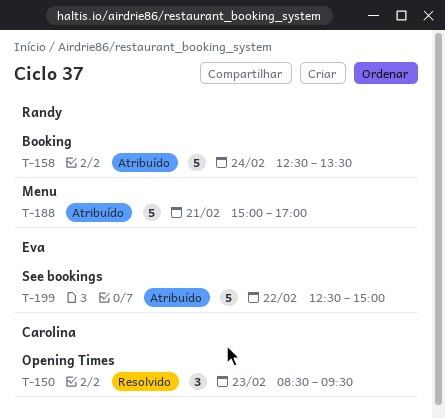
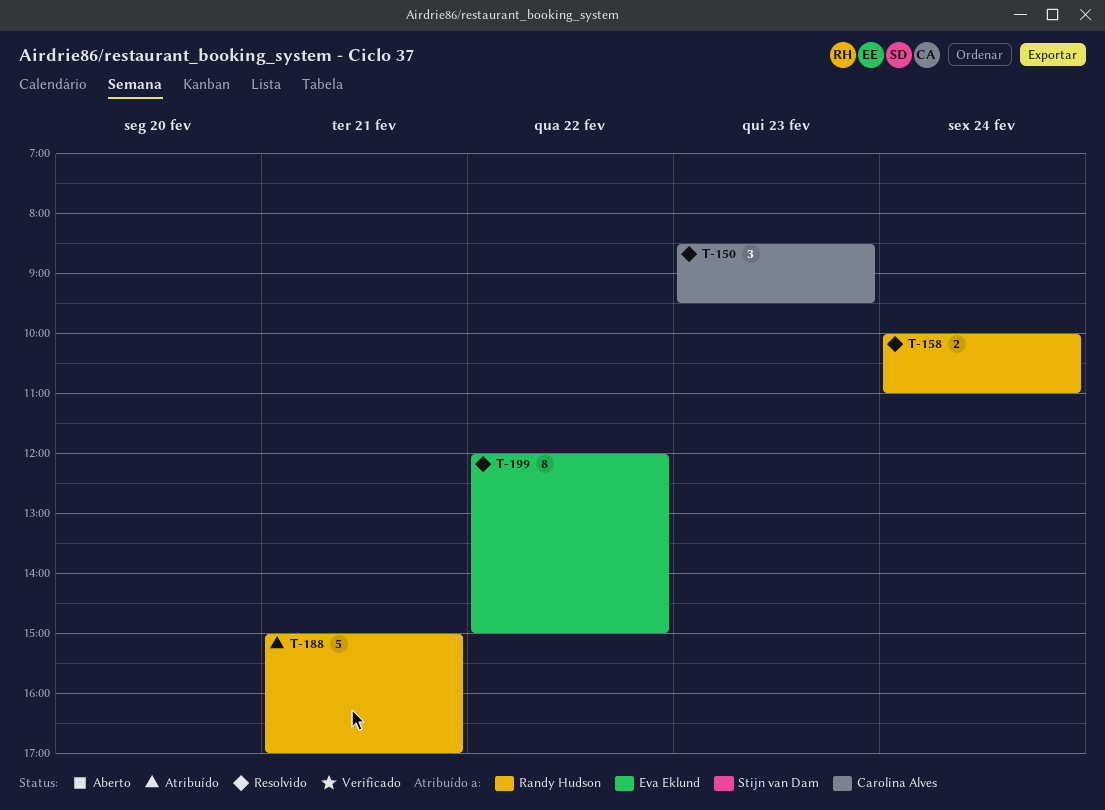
T-158, status: Atribuído -> Resolvido
T-158, estimate: 5 -> 2
T-158, begins: 12:30 -> 10:00
T-158, ends: 13:30 -> 11:00
T-199, status: Atribuído -> Resolvido
T-199, estimate: 5 -> 8
T-199, begins: 12:30 -> 12:00

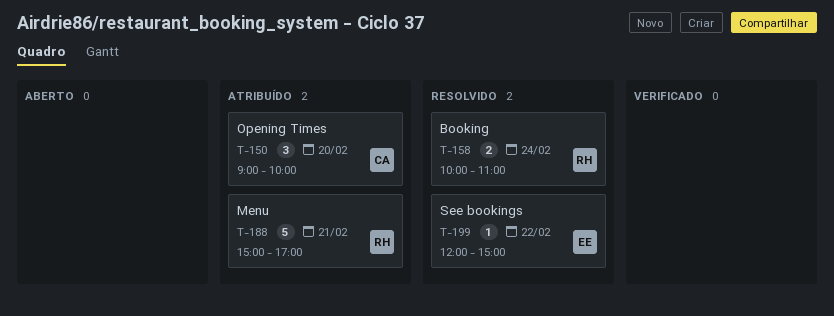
T-150, status: Resolvido -> Atribuído
T-150, day: Feb 23 -> Feb 20
T-150, begins: 08:30 -> 09:00
T-150, ends: 09:30 -> 10:00
T-199, estimate: 8 -> 1

